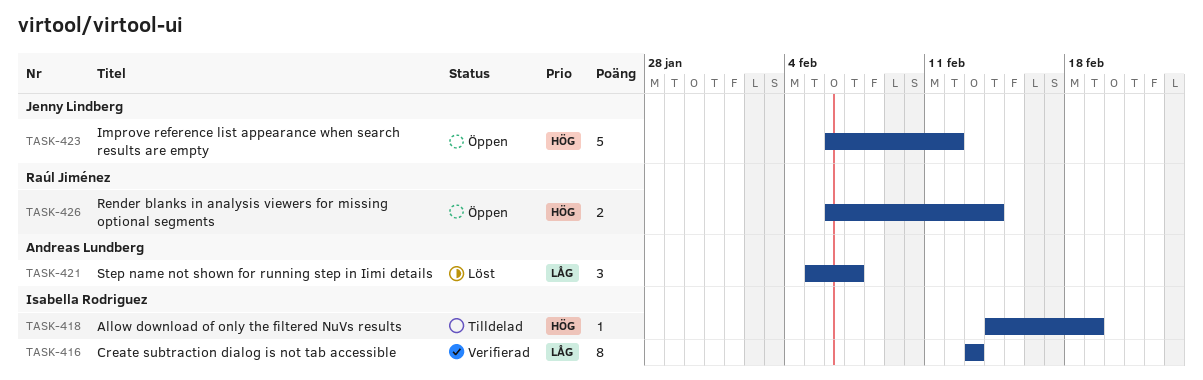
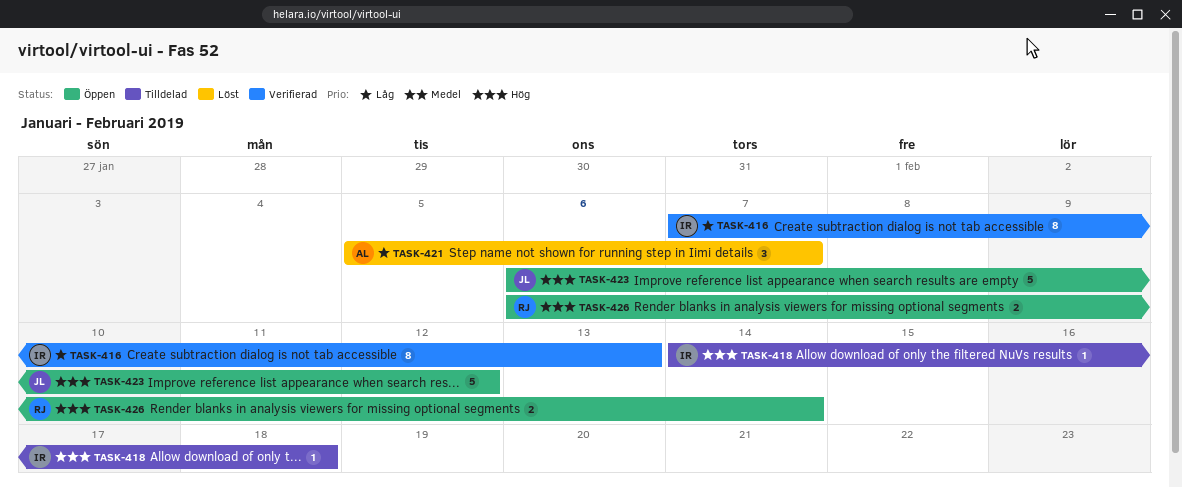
TASK-416, start: Feb 13 -> Feb 7
TASK-418, due: Feb 19 -> Feb 18

